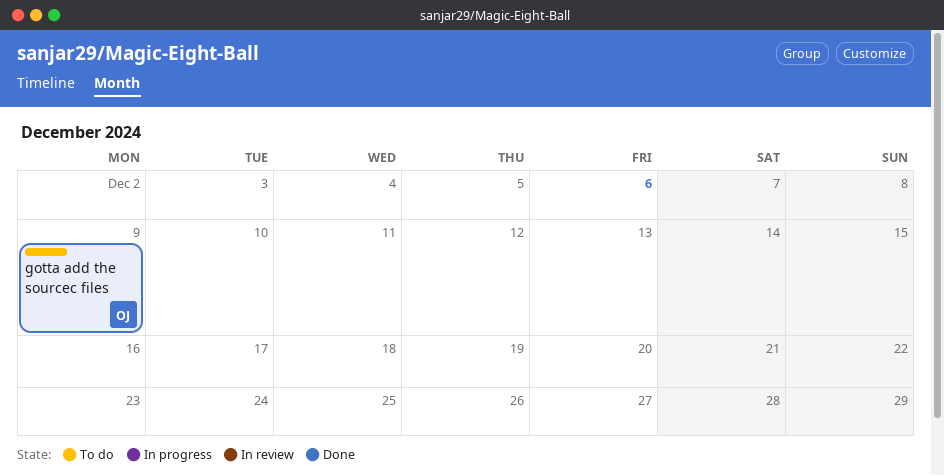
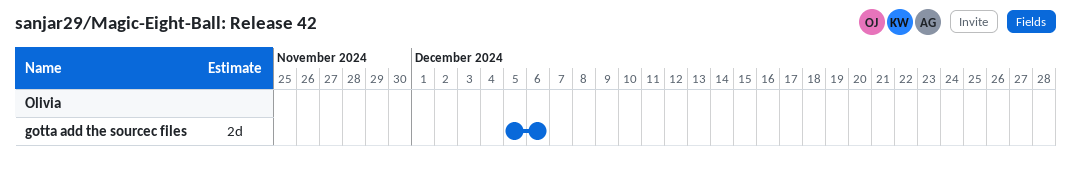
gotta add the sourcec files, due: Dec 9 -> Dec 6

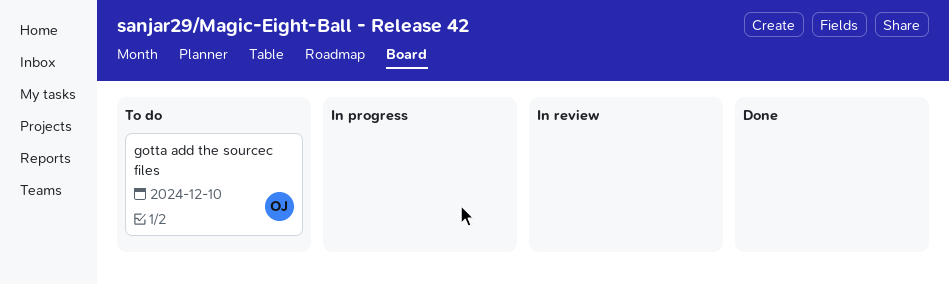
gotta add the sourcec files, due: Dec 6 -> Dec 10

